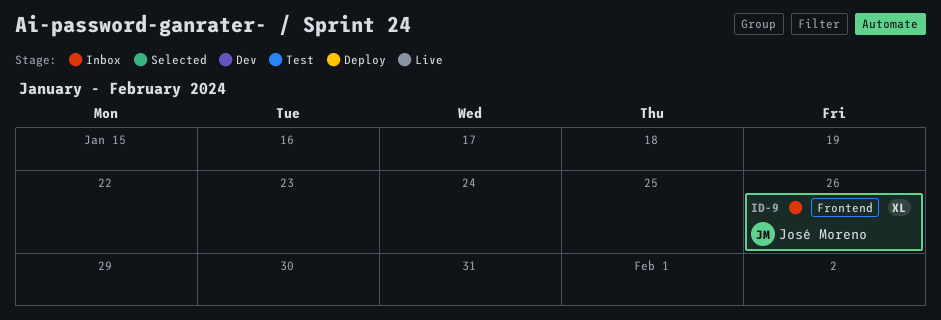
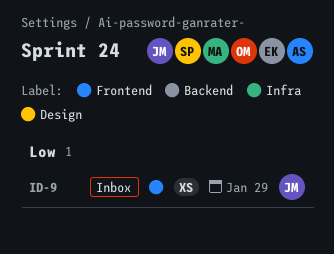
ID-9, estimate: XL -> XS
ID-9, due: Jan 26 -> Jan 29

